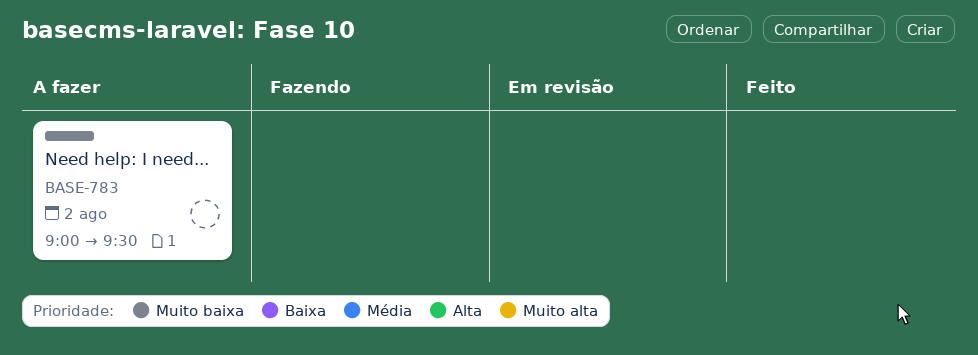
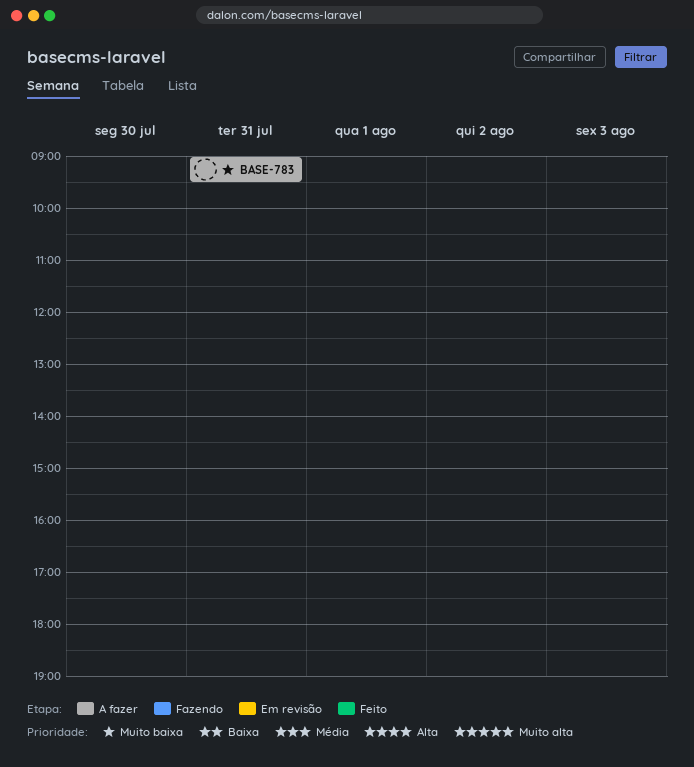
BASE-783, day: Aug 2 -> Jul 31

